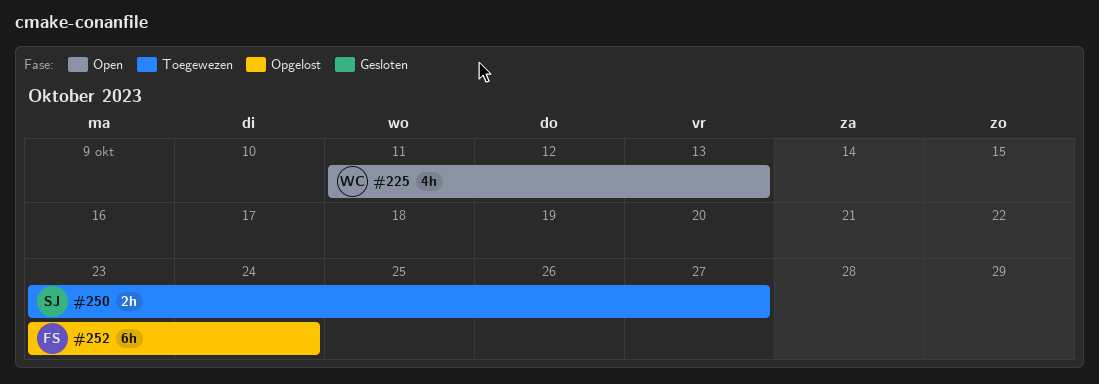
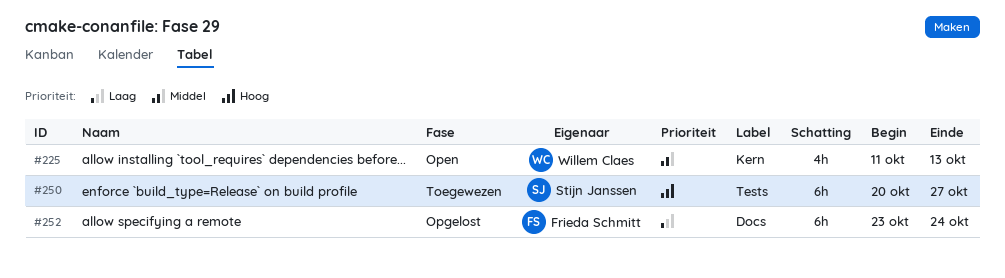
#250, estimate: 2h -> 6h
#250, start: Oct 23 -> Oct 20

